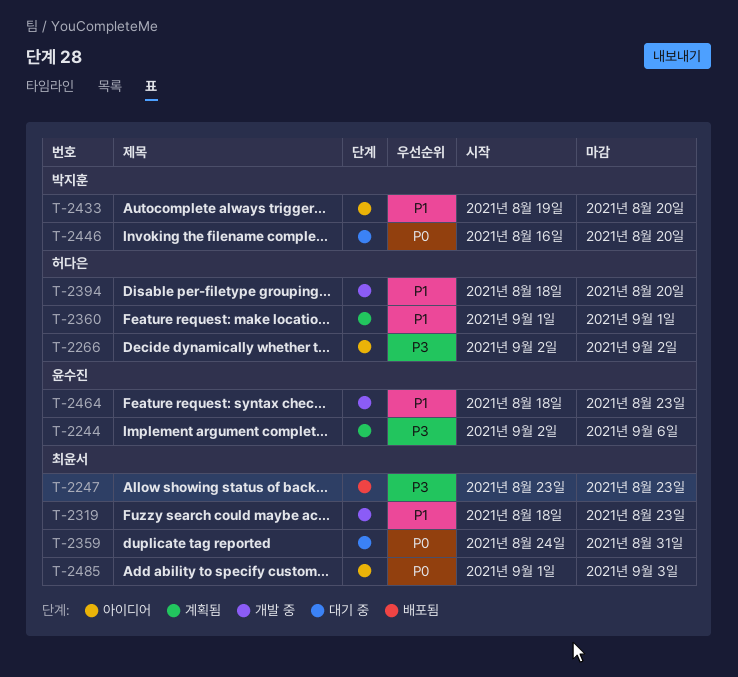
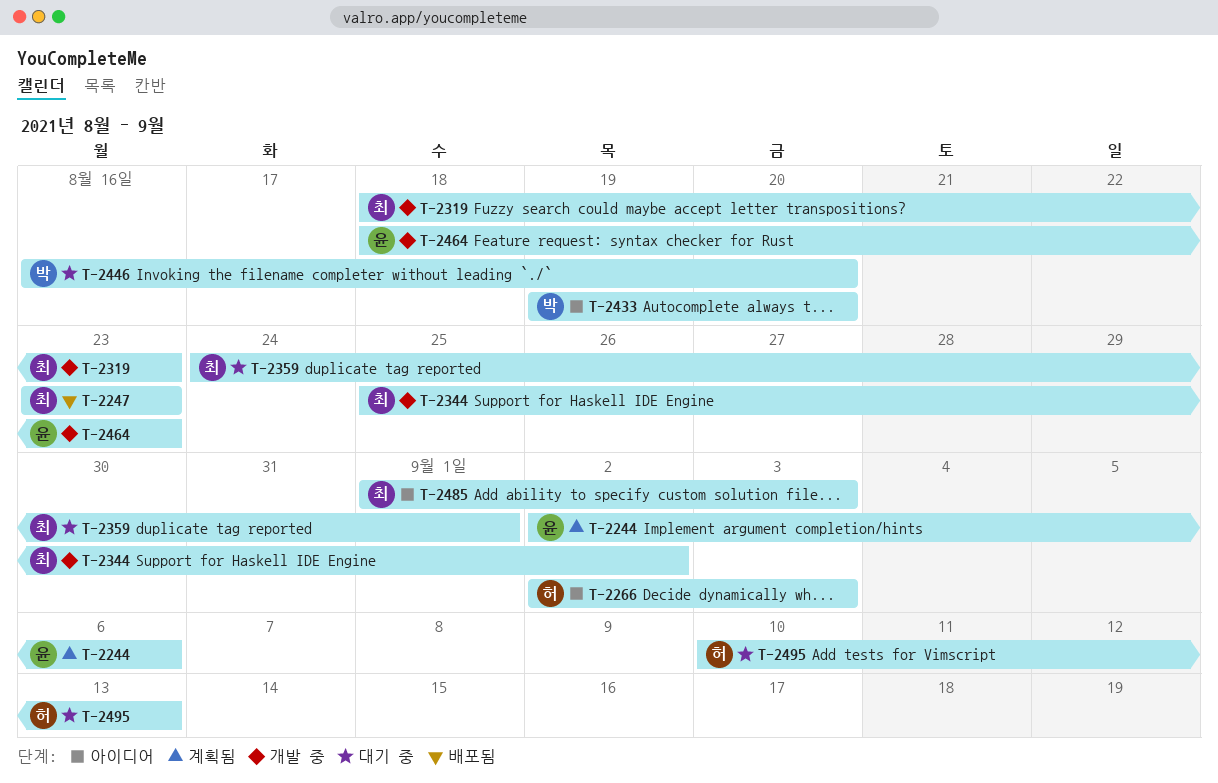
T-2266, due: Sep 2 -> Sep 3
T-2344: none -> present
T-2359, due: Aug 31 -> Sep 1
T-2360: present -> none
T-2394: present -> none
T-2495: none -> present

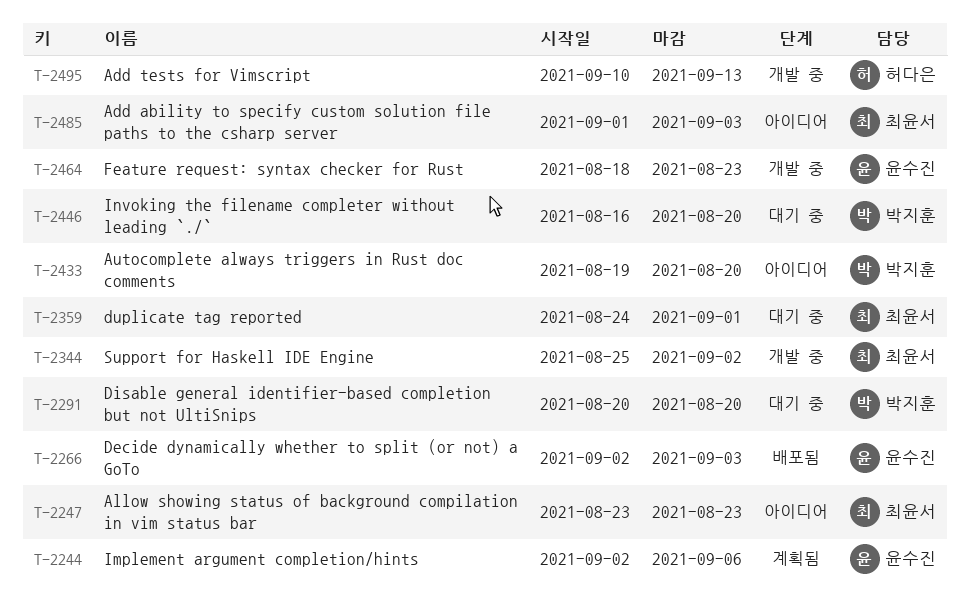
T-2247, status: 배포됨 -> 아이디어
T-2266, status: 아이디어 -> 배포됨
T-2266, owner: 허다은 -> 윤수진
T-2291: none -> present
T-2319: present -> none
T-2495, status: 대기 중 -> 개발 중

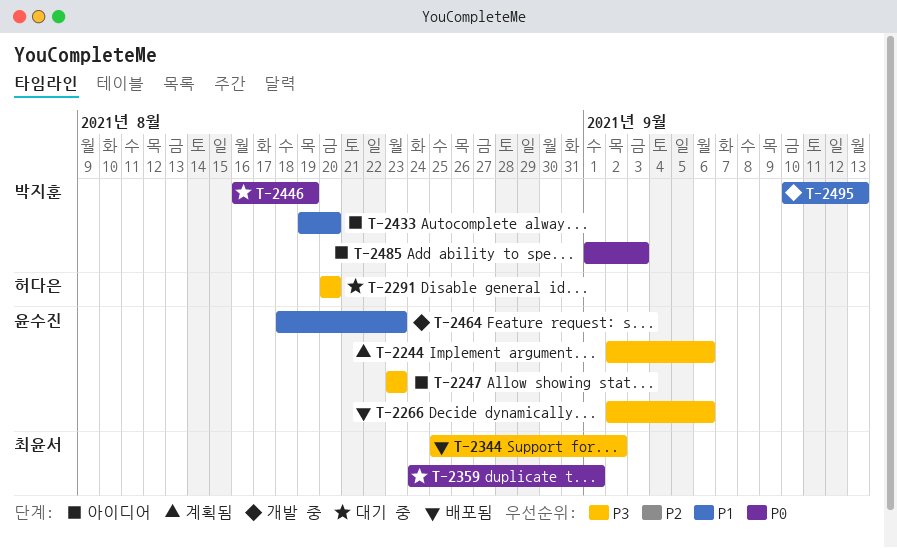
T-2247, owner: 최윤서 -> 윤수진
T-2266, due: Sep 3 -> Sep 6
T-2291, owner: 박지훈 -> 허다은
T-2344, status: 개발 중 -> 배포됨
T-2446, due: Aug 20 -> Aug 19
T-2485, owner: 최윤서 -> 박지훈
T-2495, owner: 허다은 -> 박지훈

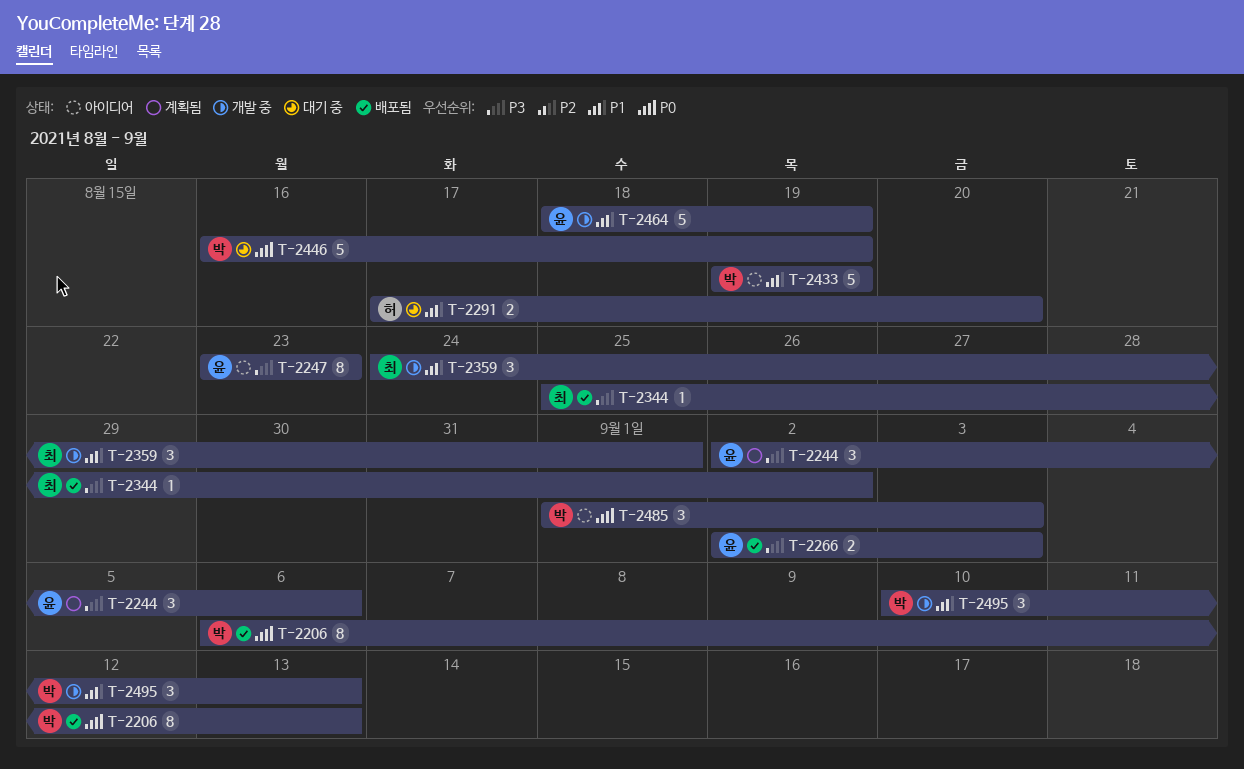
T-2206: none -> present
T-2266, due: Sep 6 -> Sep 3
T-2291, priority: P3 -> P1
T-2291, start: Aug 20 -> Aug 17
T-2359, status: 대기 중 -> 개발 중
T-2359, priority: P0 -> P1
T-2433, due: Aug 20 -> Aug 19
T-2464, due: Aug 23 -> Aug 19

